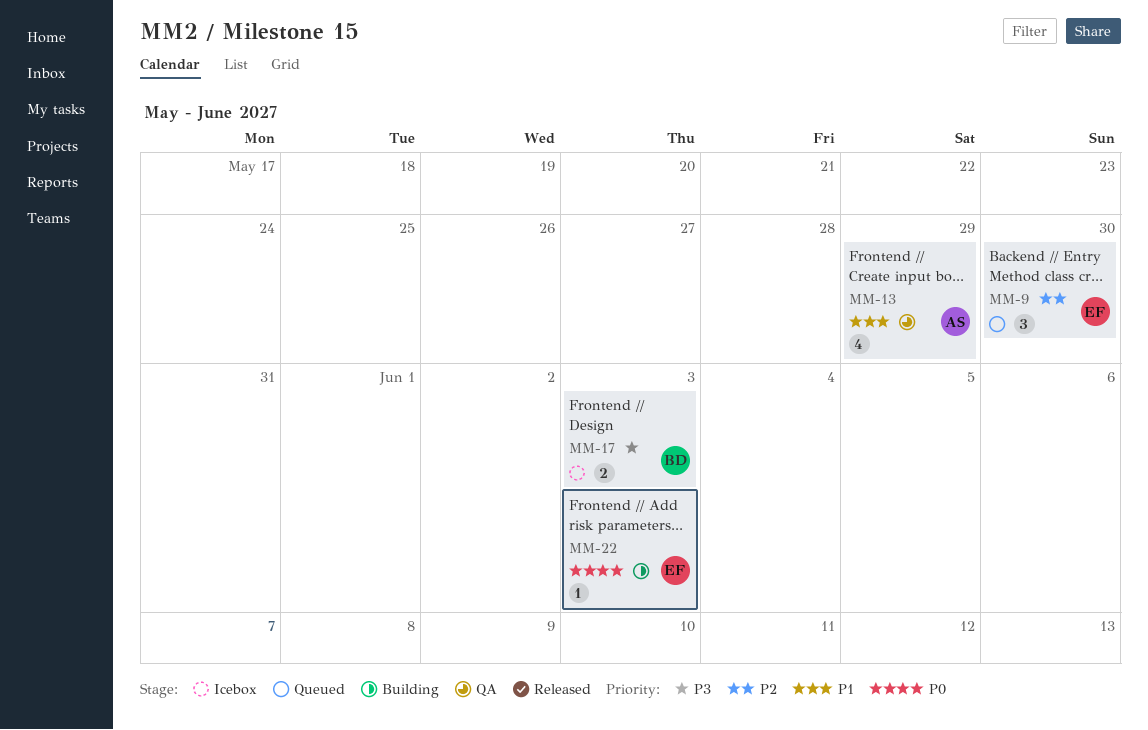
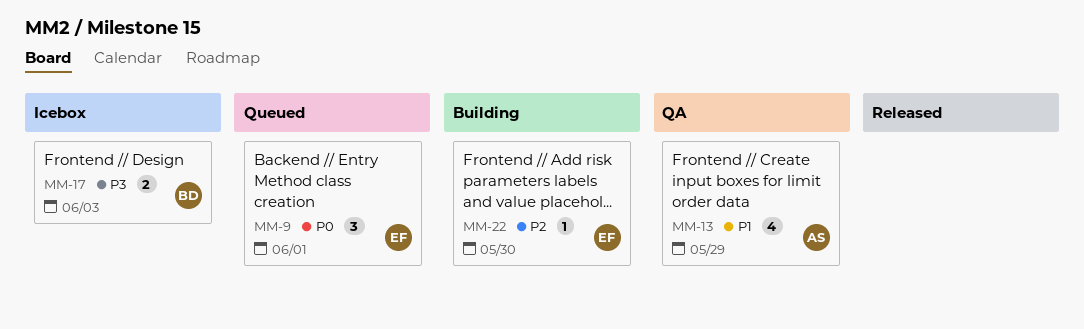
MM-9, priority: P2 -> P0
MM-9, due: May 30 -> Jun 1
MM-22, priority: P0 -> P2
MM-22, due: Jun 3 -> May 30

